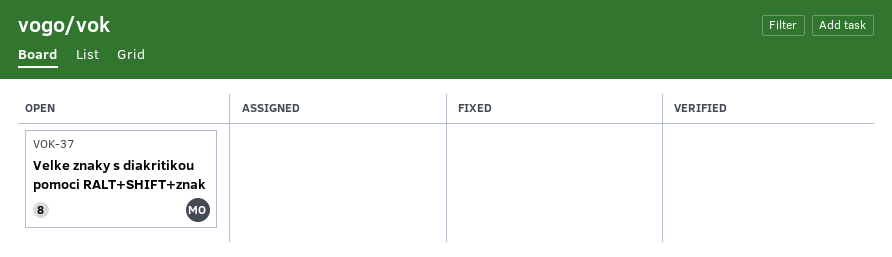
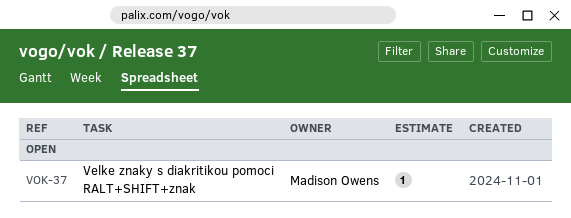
VOK-37, estimate: 8 -> 1

